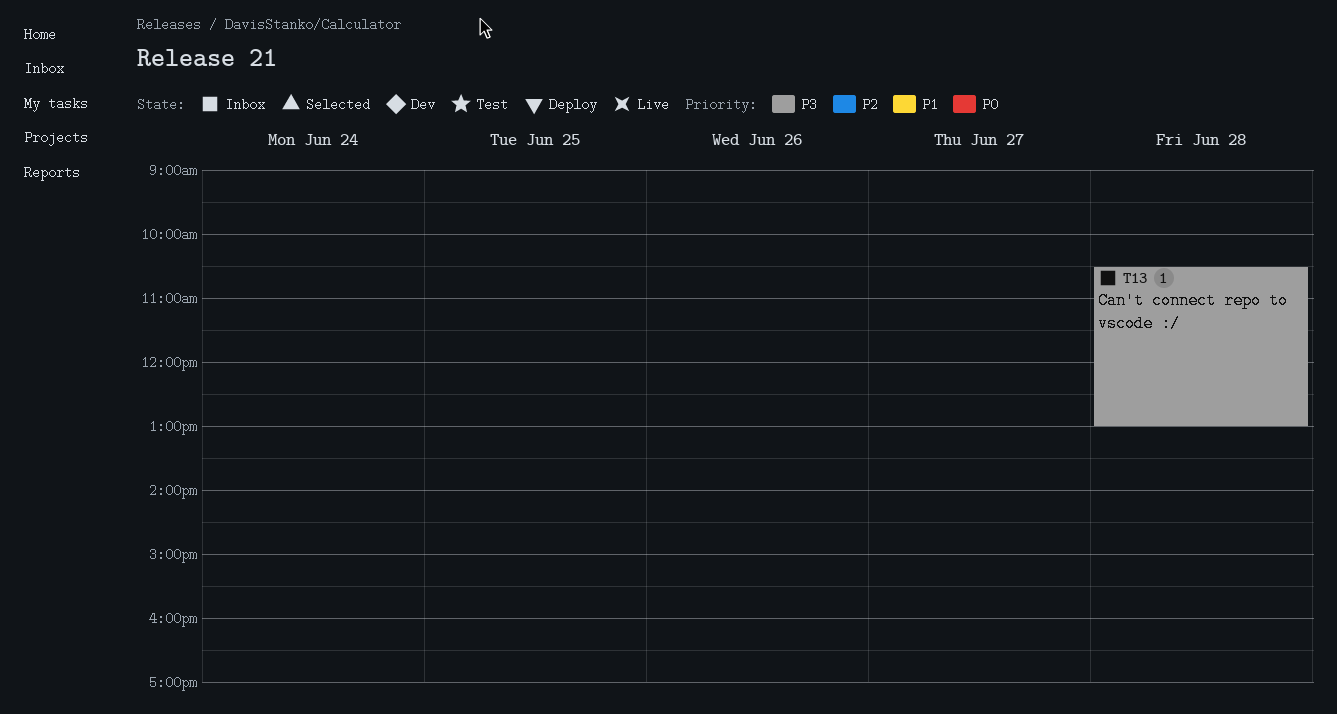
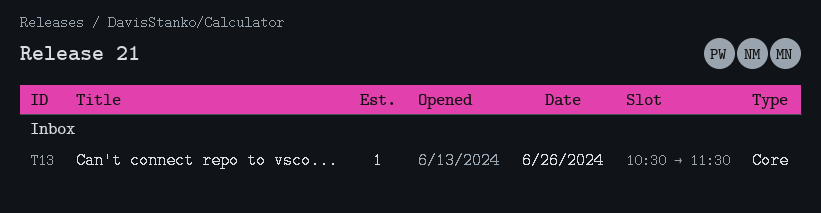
T13, day: Jun 28 -> Jun 26
T13, ends: 13:00 -> 11:30

